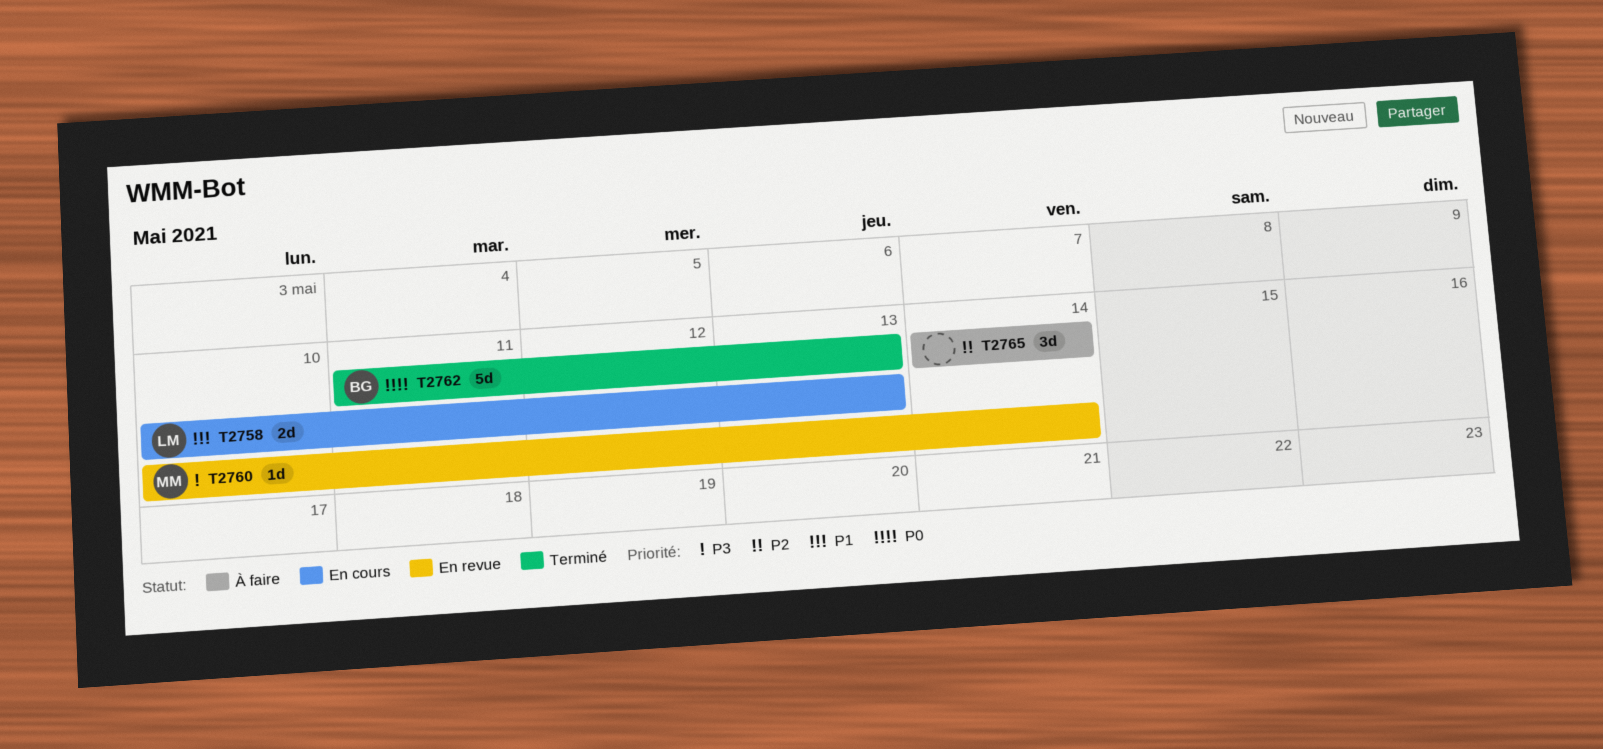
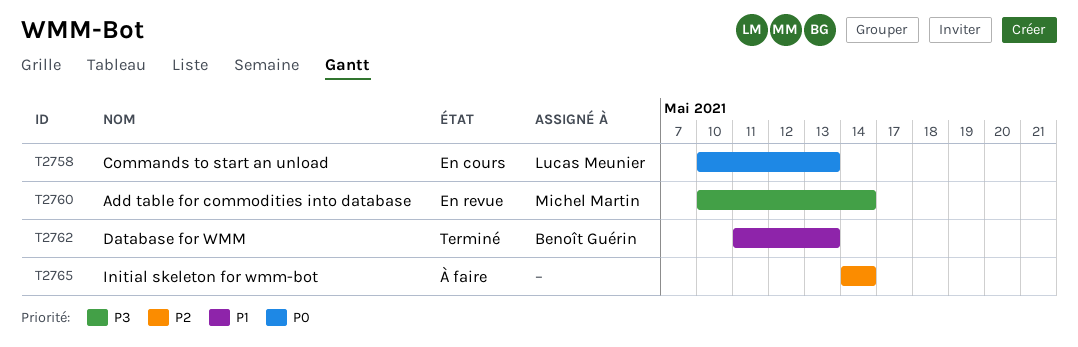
T2758, priority: P1 -> P0
T2762, priority: P0 -> P1

